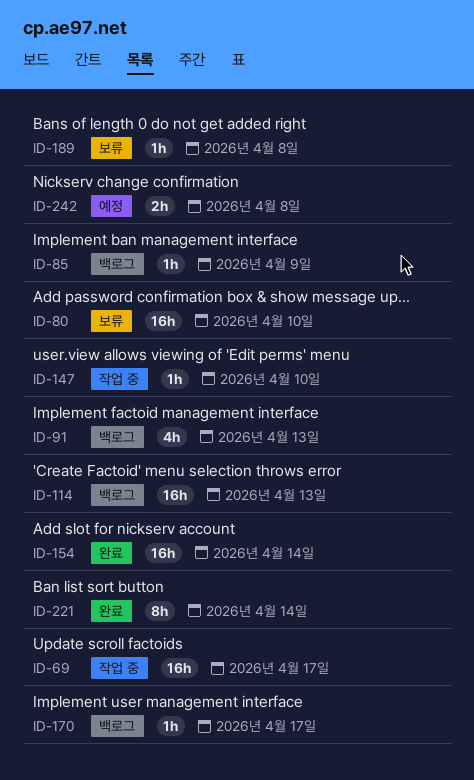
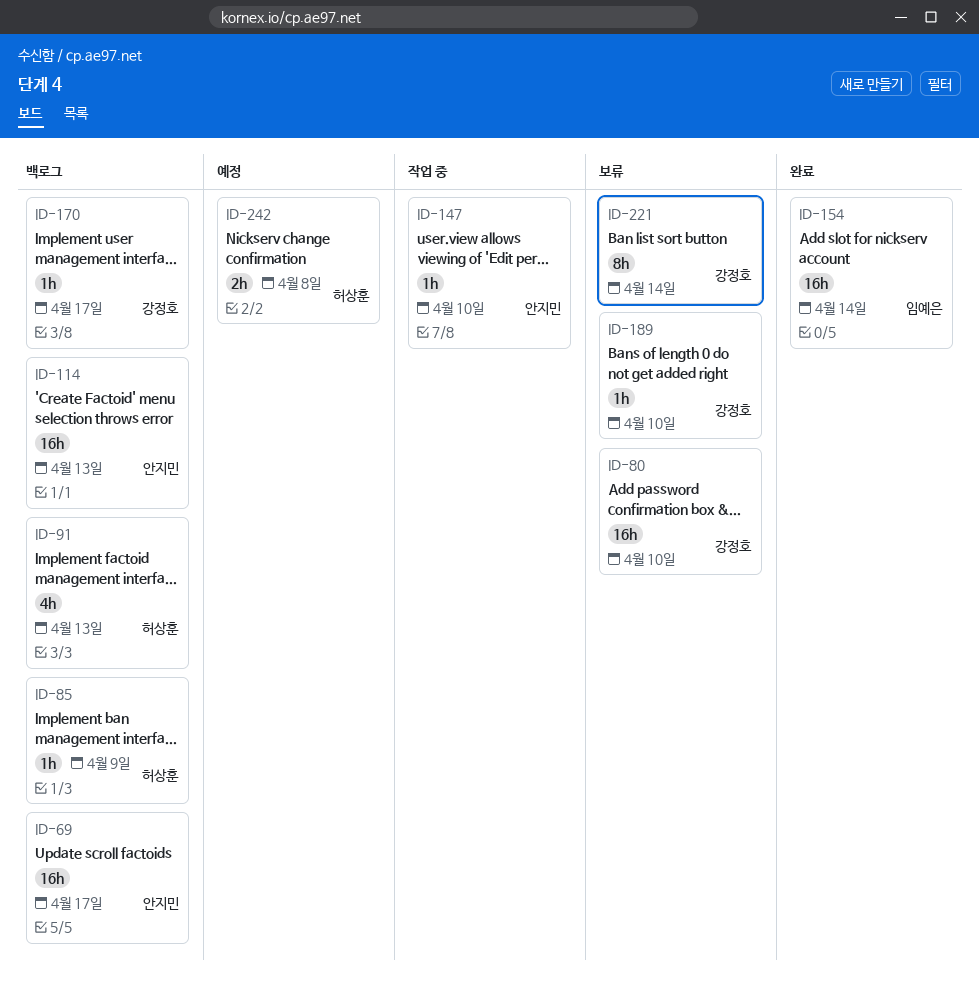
ID-69, status: 작업 중 -> 백로그
ID-189, due: Apr 8 -> Apr 10
ID-221, status: 완료 -> 보류

